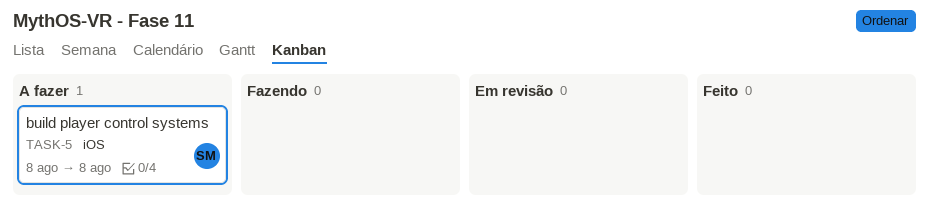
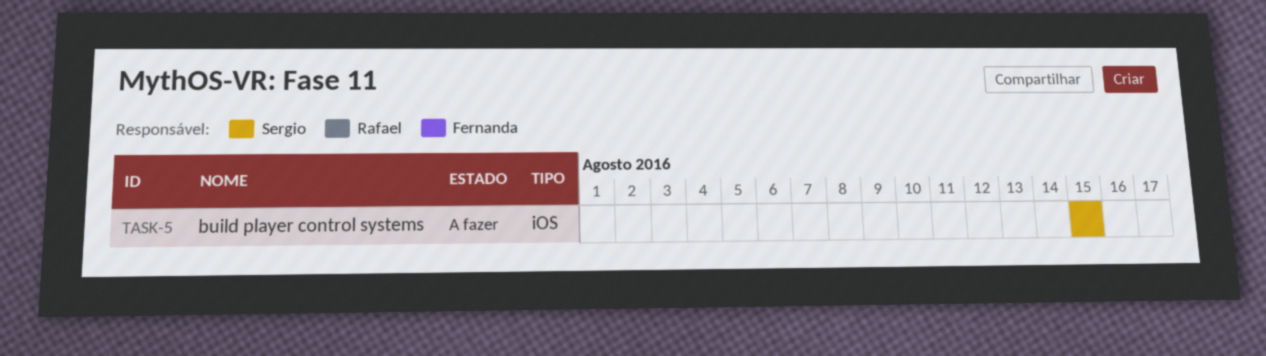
TASK-5, start: Aug 8 -> Aug 15
TASK-5, due: Aug 8 -> Aug 15

